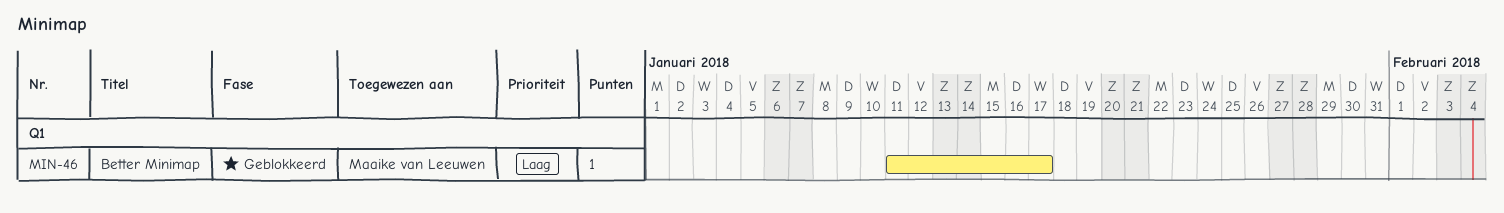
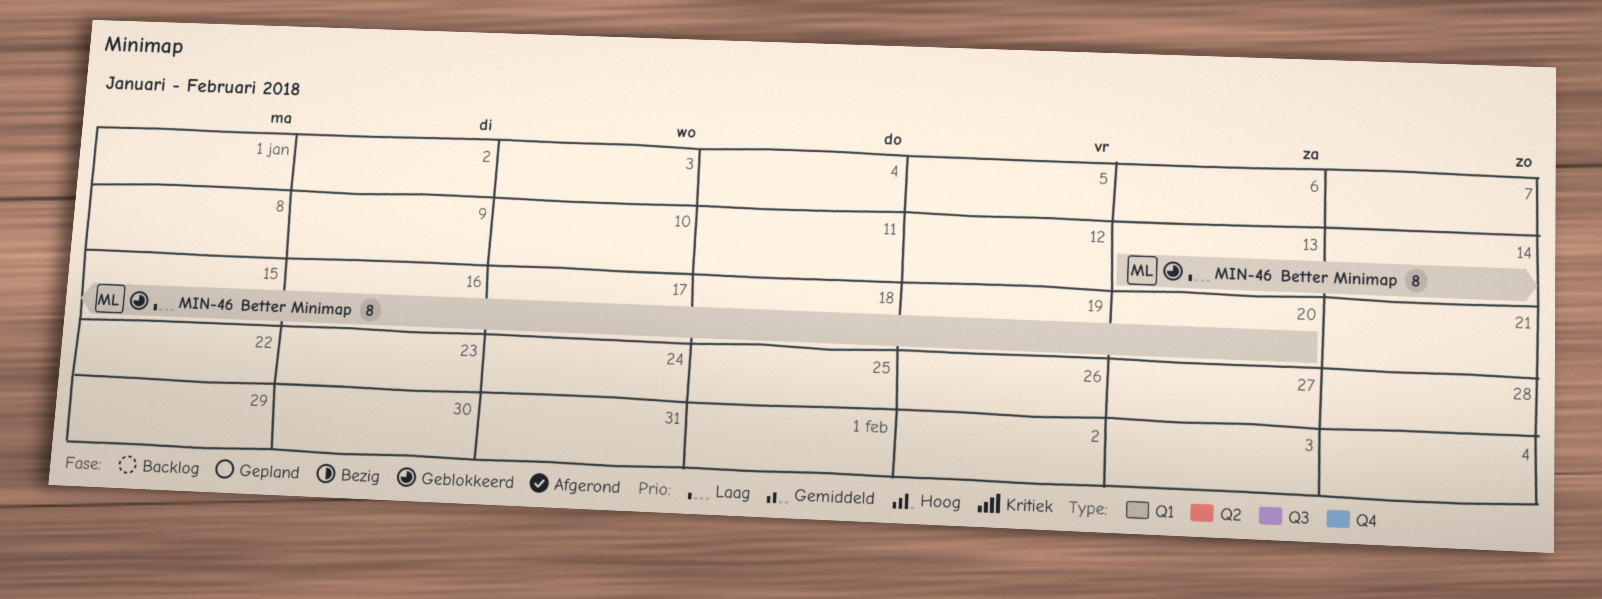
MIN-46, estimate: 1 -> 8
MIN-46, start: Jan 11 -> Jan 13
MIN-46, due: Jan 17 -> Jan 20

